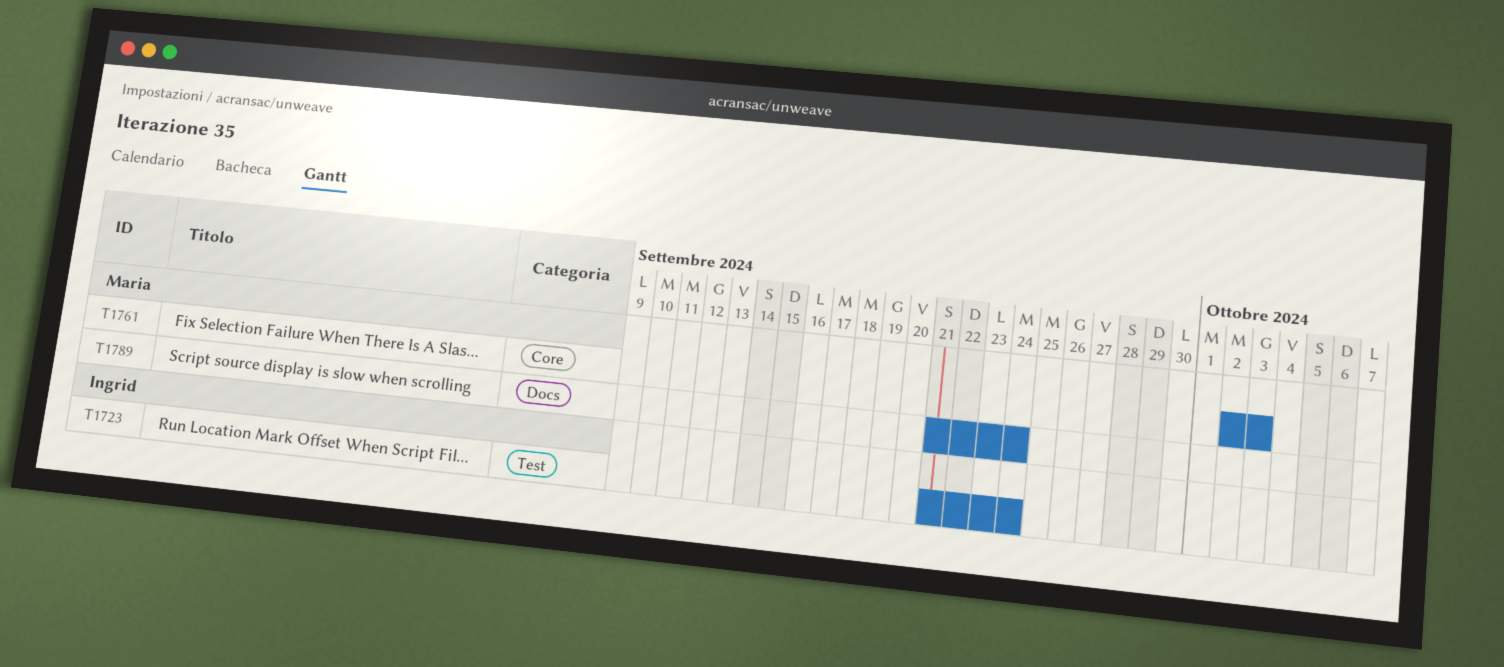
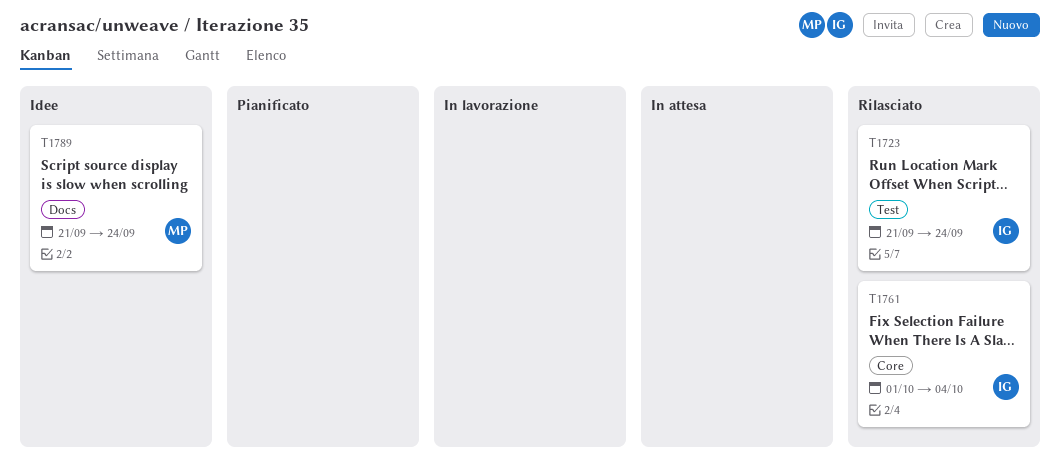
T1761, owner: Maria -> Ingrid
T1761, start: Oct 2 -> Oct 1
T1761, due: Oct 3 -> Oct 4

